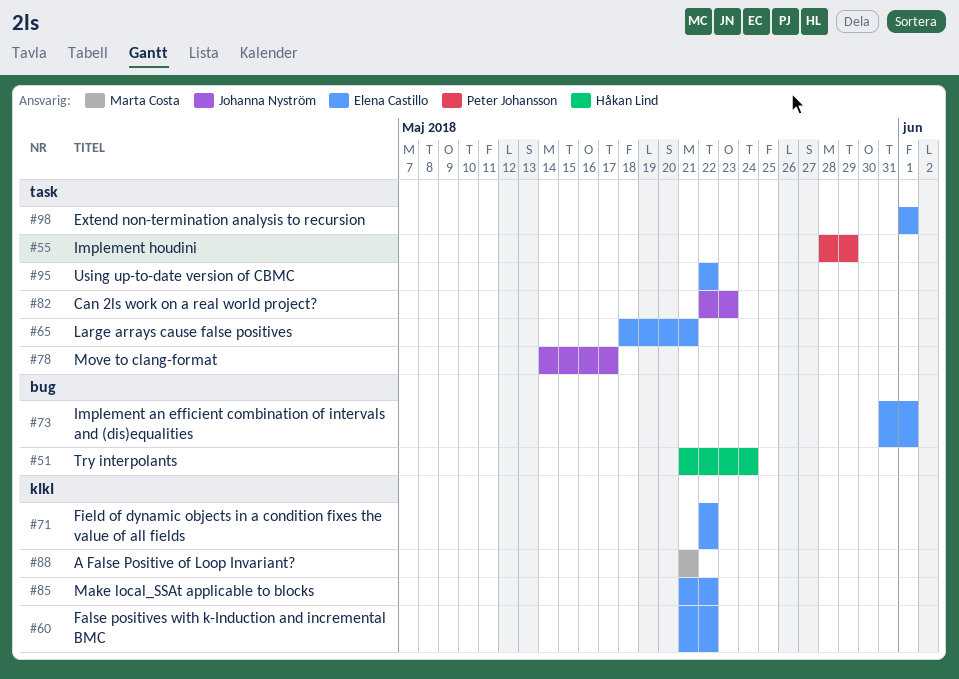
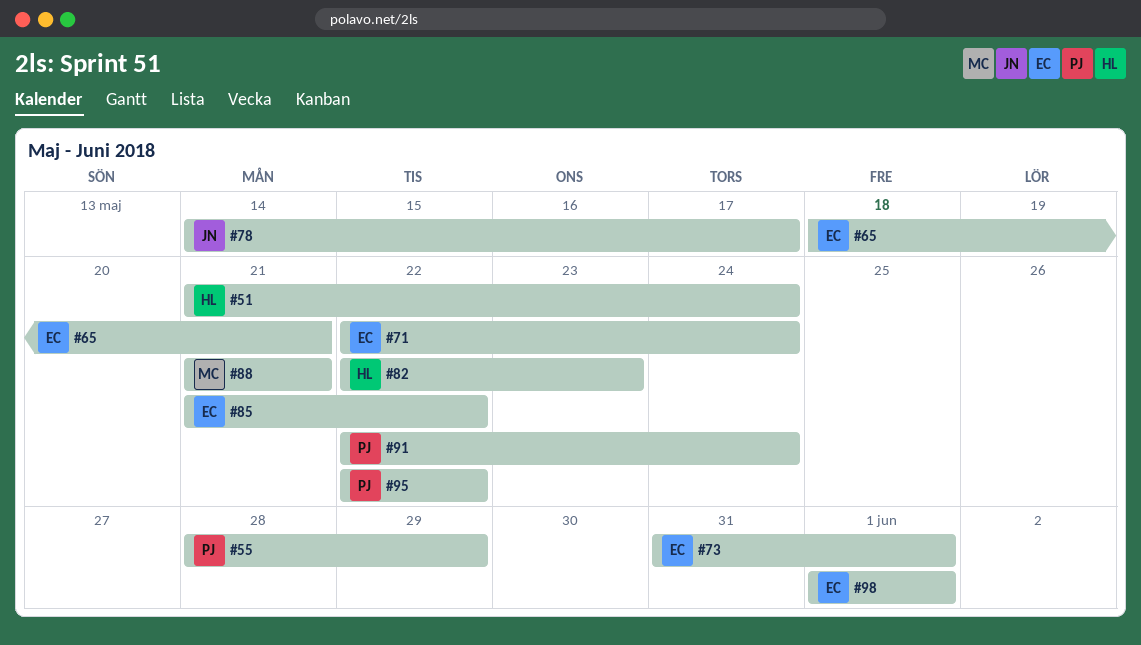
#60: present -> none
#71, due: May 22 -> May 24
#82, owner: Johanna Nyström -> Håkan Lind
#91: none -> present
#95, owner: Elena Castillo -> Peter Johansson

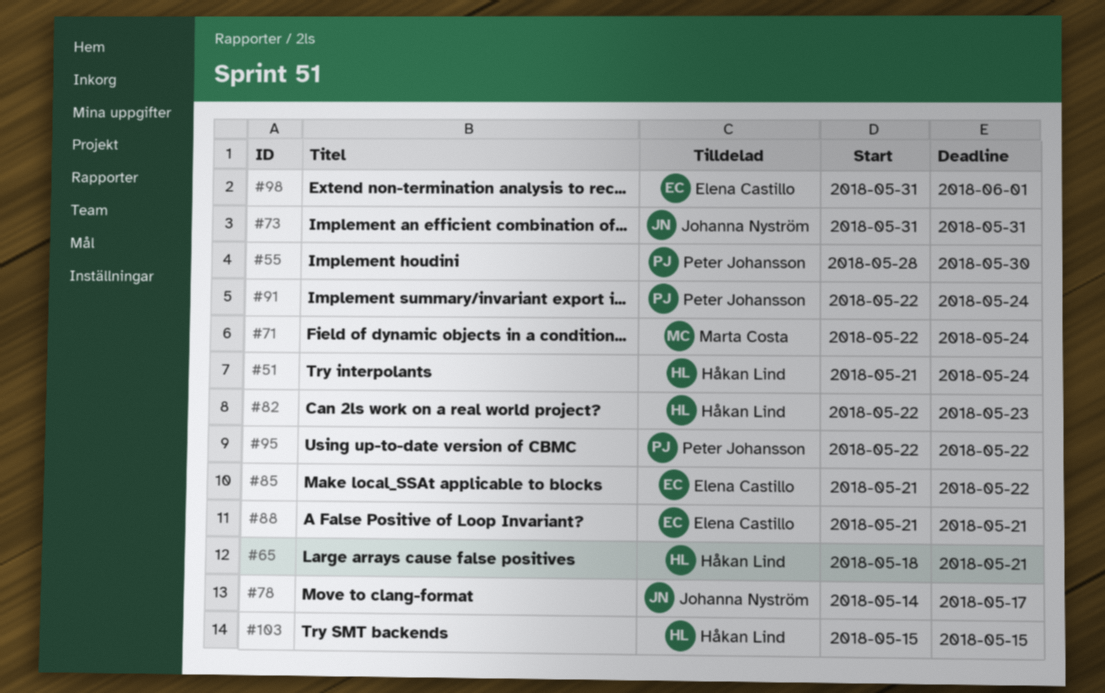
#55, due: May 29 -> May 30
#65, owner: Elena Castillo -> Håkan Lind
#71, owner: Elena Castillo -> Marta Costa
#73, owner: Elena Castillo -> Johanna Nyström
#73, due: Jun 1 -> May 31
#88, owner: Marta Costa -> Elena Castillo
#98, start: Jun 1 -> May 31
#103: none -> present

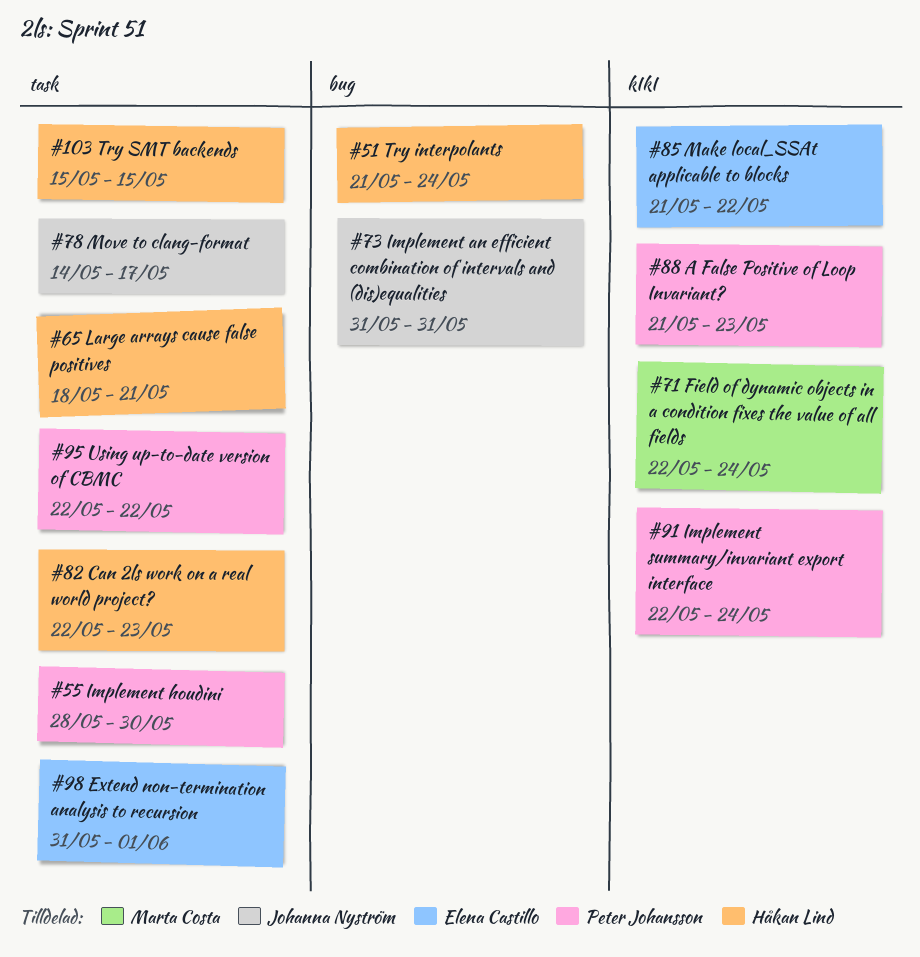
#88, owner: Elena Castillo -> Peter Johansson
#88, due: May 21 -> May 23

